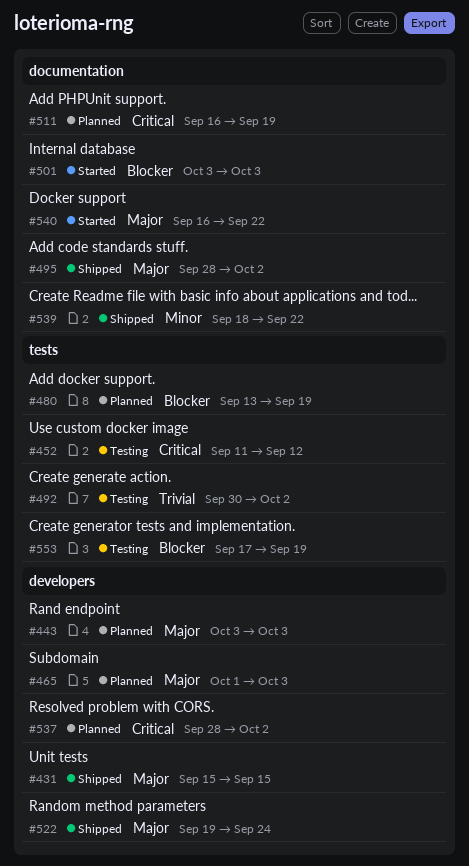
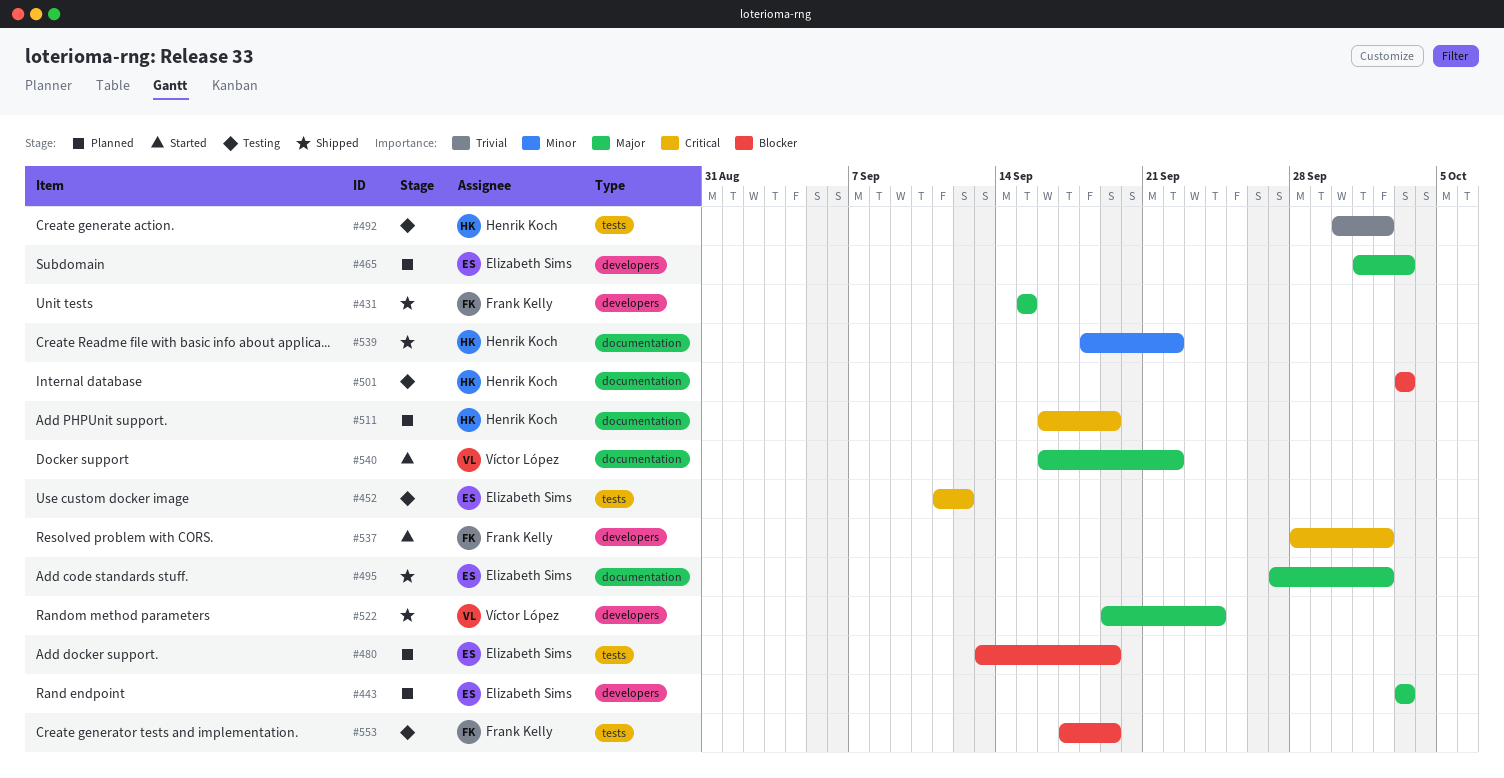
#495, start: Sep 28 -> Sep 27
#501, status: Started -> Testing
#537, status: Planned -> Started

